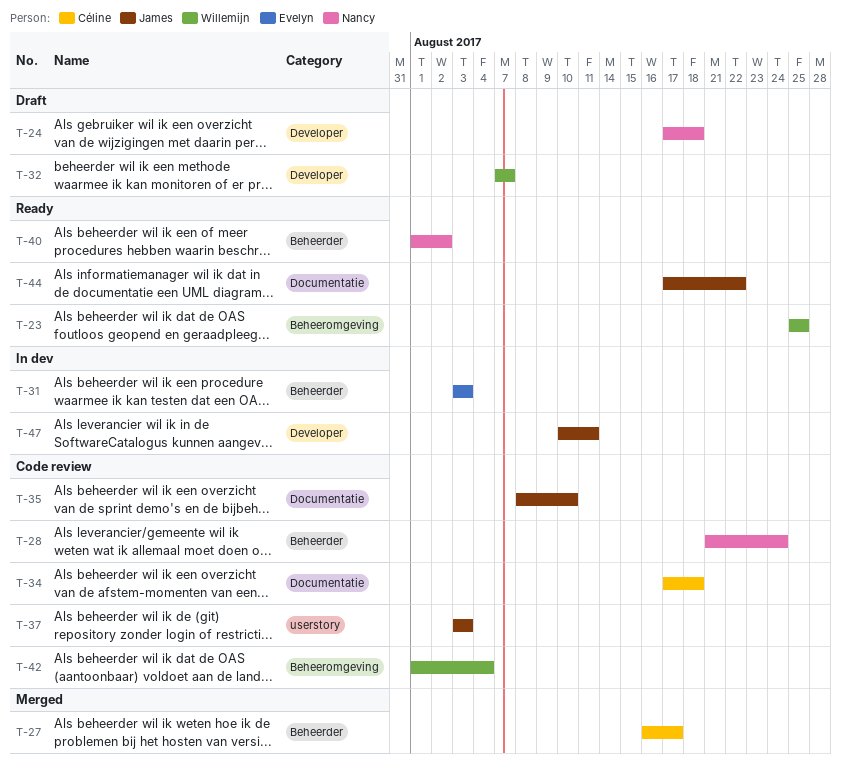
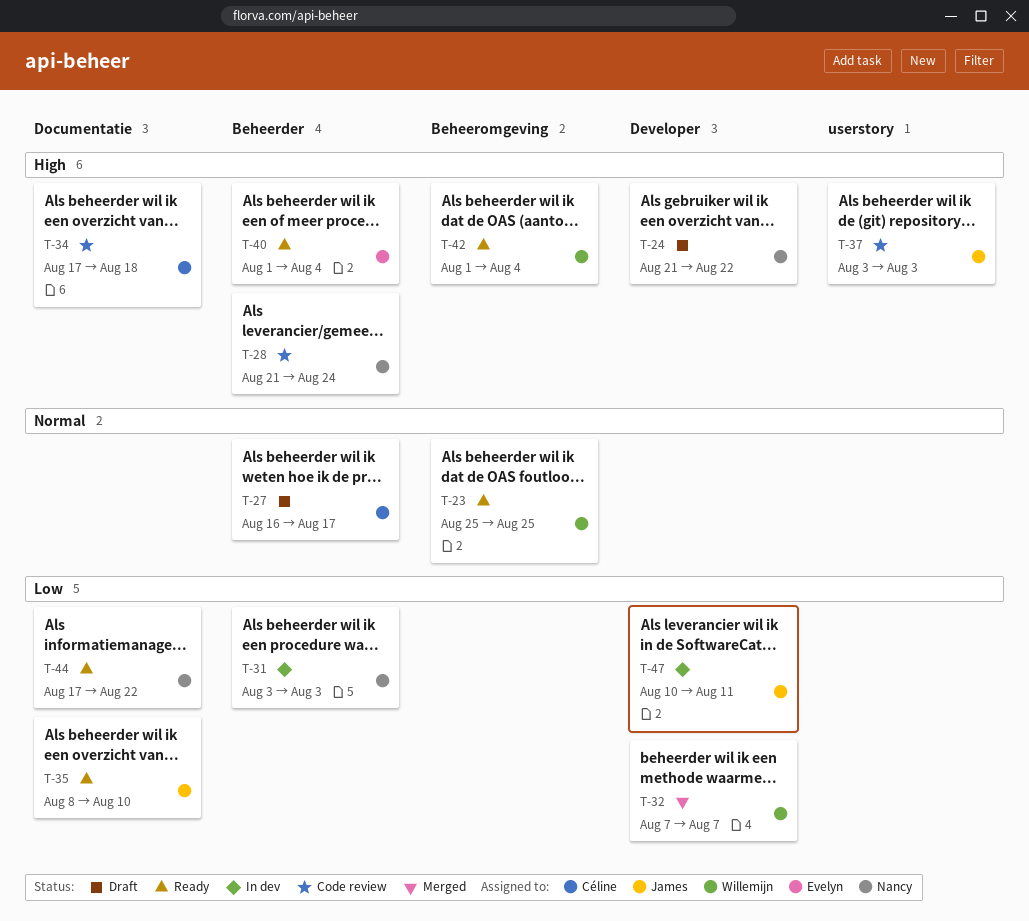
T-24, start: Aug 17 -> Aug 21
T-24, due: Aug 18 -> Aug 22
T-27, status: Merged -> Draft
T-31, owner: Evelyn -> Nancy
T-32, status: Draft -> Merged
T-35, status: Code review -> Ready
T-40, owner: Nancy -> Evelyn
T-40, due: Aug 2 -> Aug 4
T-42, status: Code review -> Ready
T-44, owner: James -> Nancy

